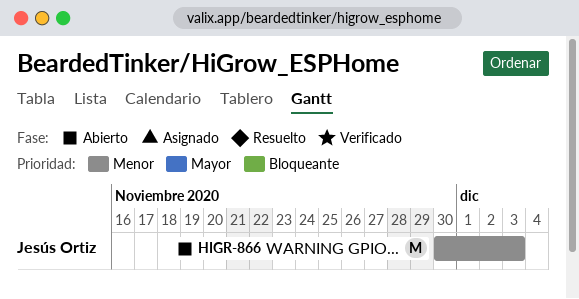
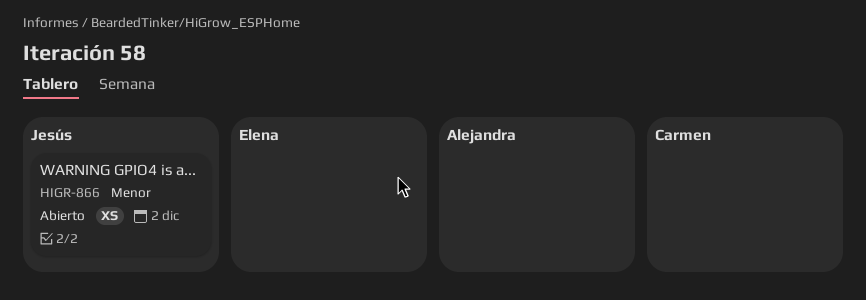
HIGR-866, estimate: M -> XS
HIGR-866, due: Dec 3 -> Dec 2

